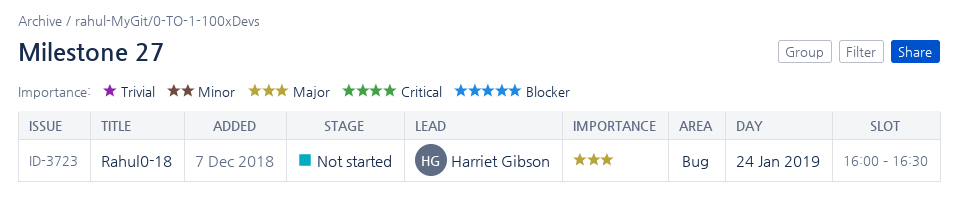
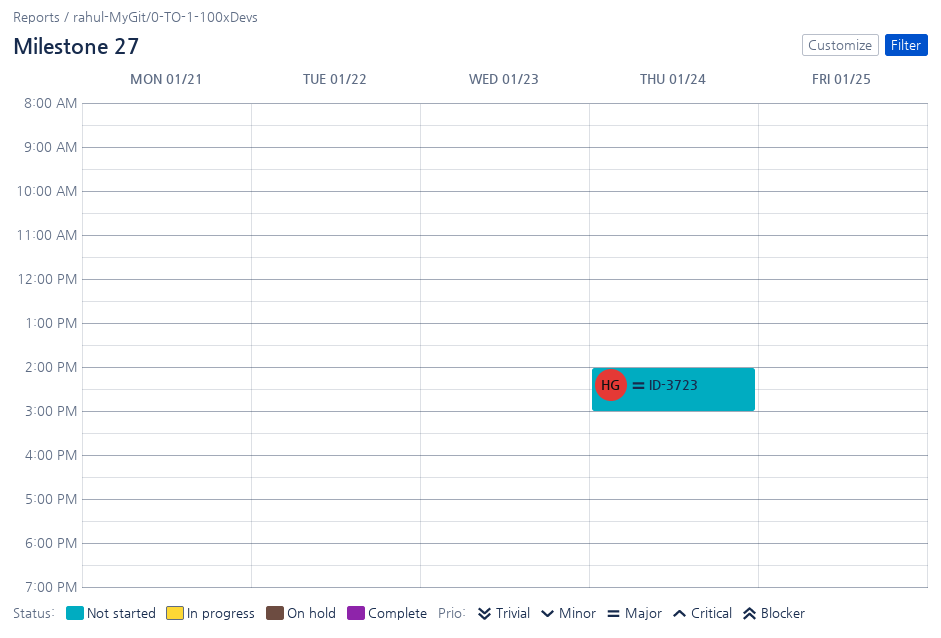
ID-3723, begins: 16:00 -> 14:00
ID-3723, ends: 16:30 -> 15:00

